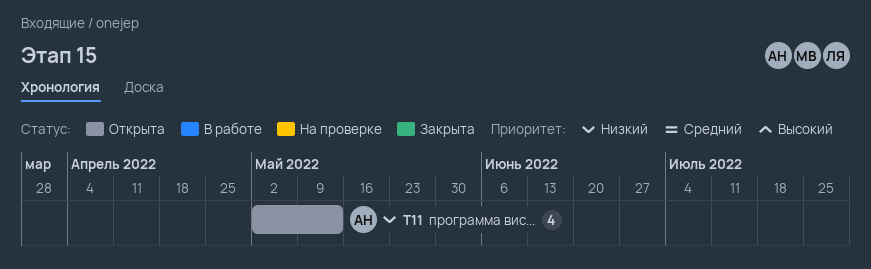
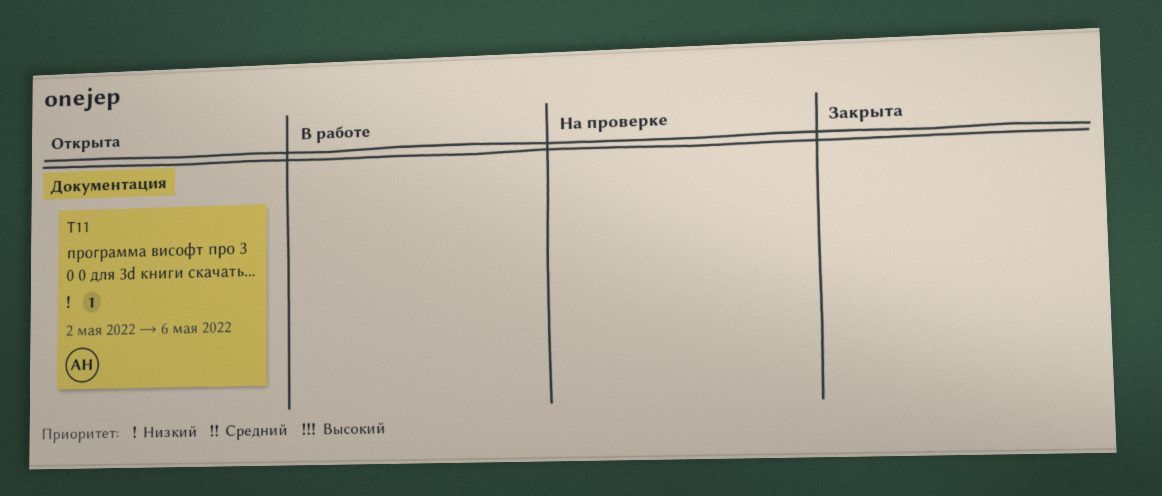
T11, estimate: 4 -> 1
T11, due: May 13 -> May 6

